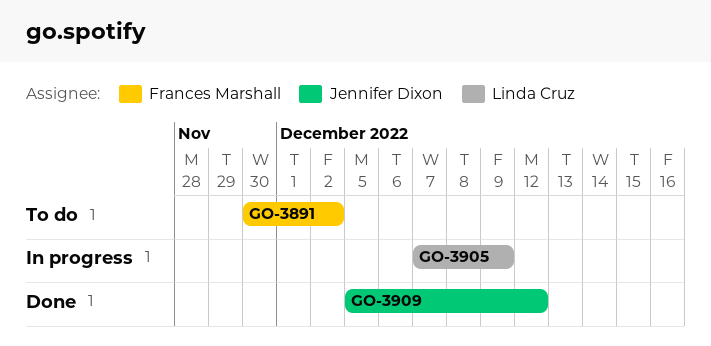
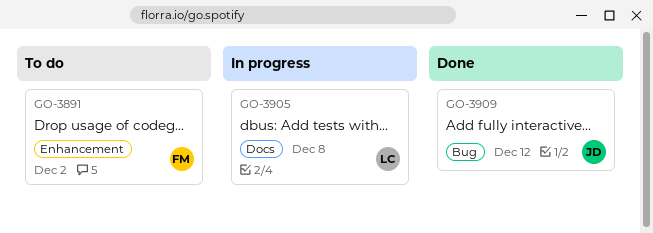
GO-3905, due: Dec 9 -> Dec 8

